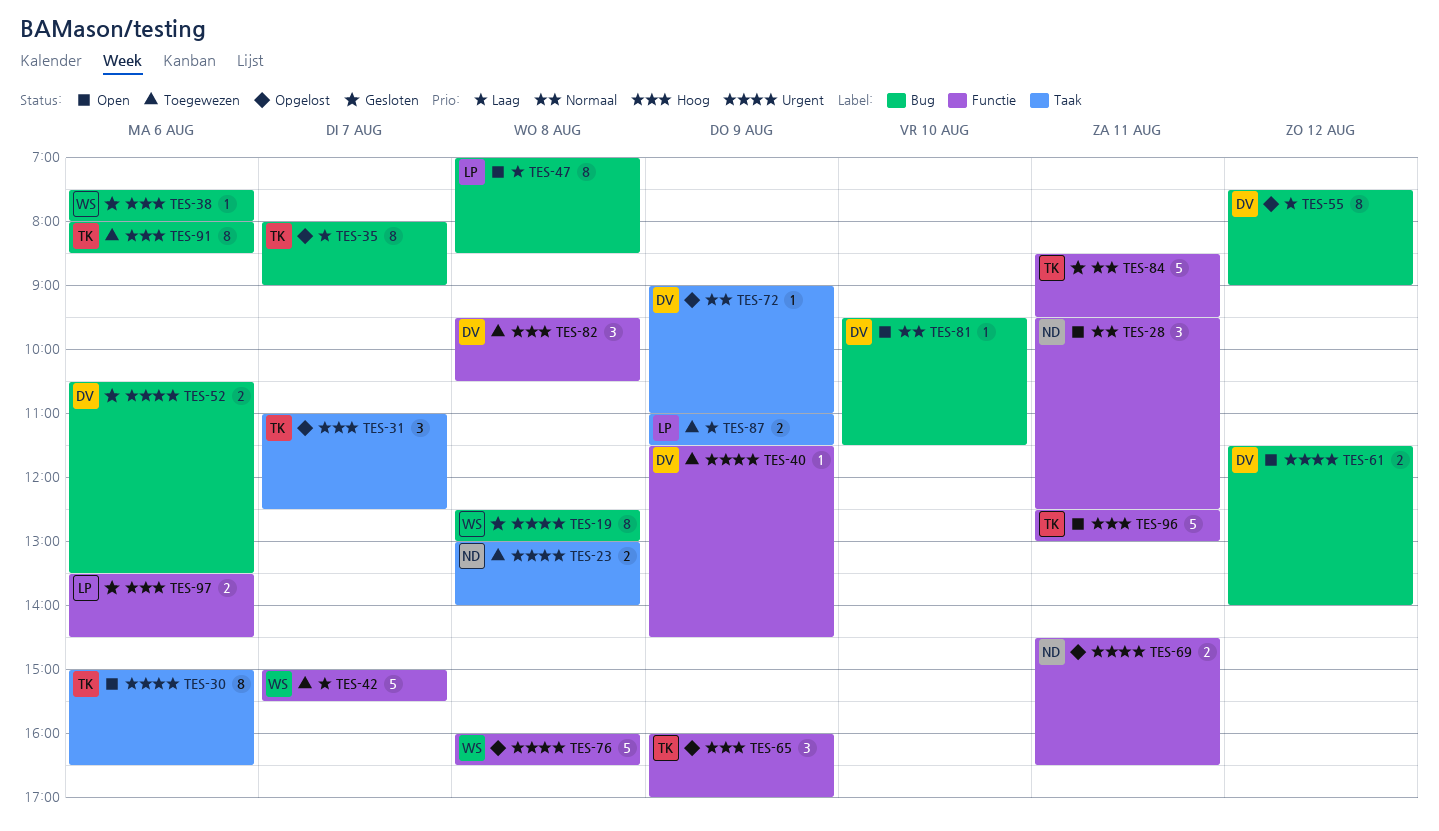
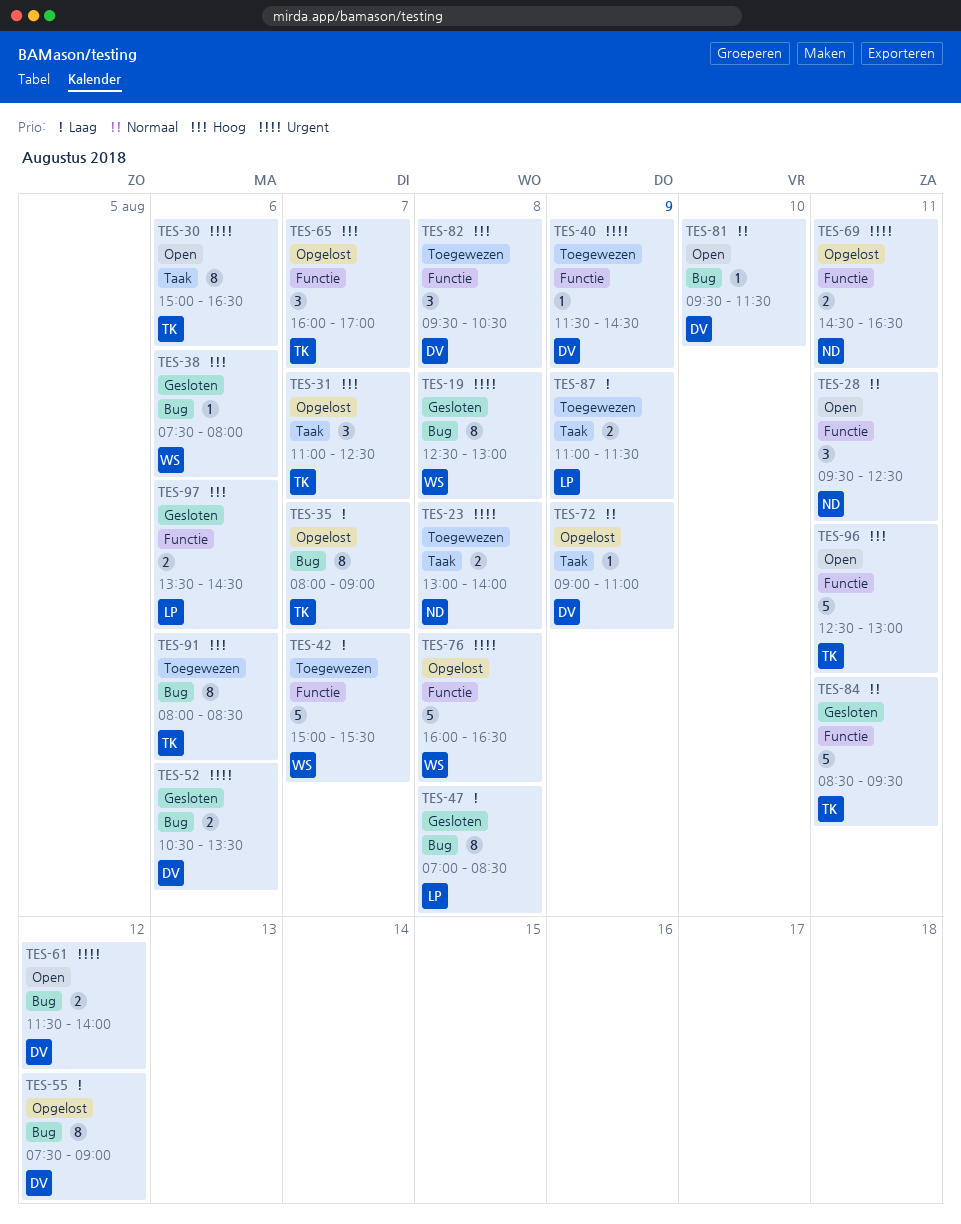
TES-47, status: Open -> Gesloten
TES-65, day: Aug 9 -> Aug 7

